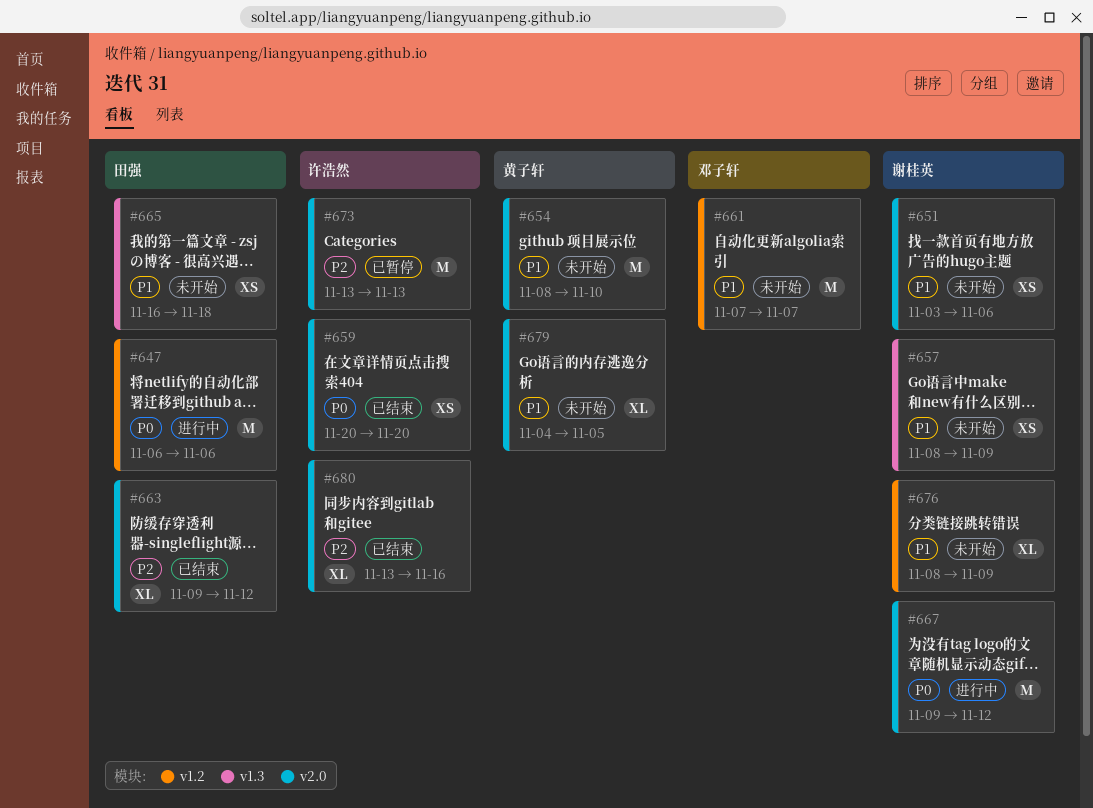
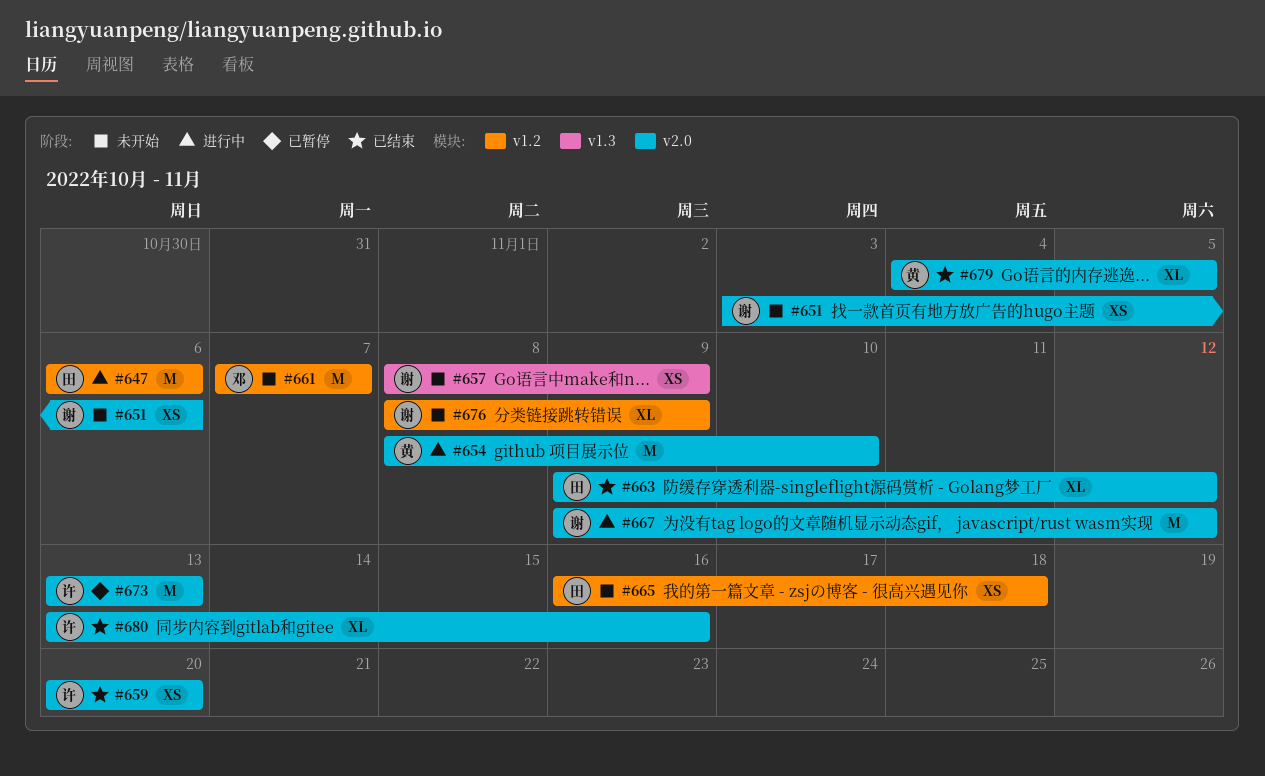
#654, status: 未开始 -> 进行中
#665, label: v1.3 -> v1.2
#679, status: 未开始 -> 已结束

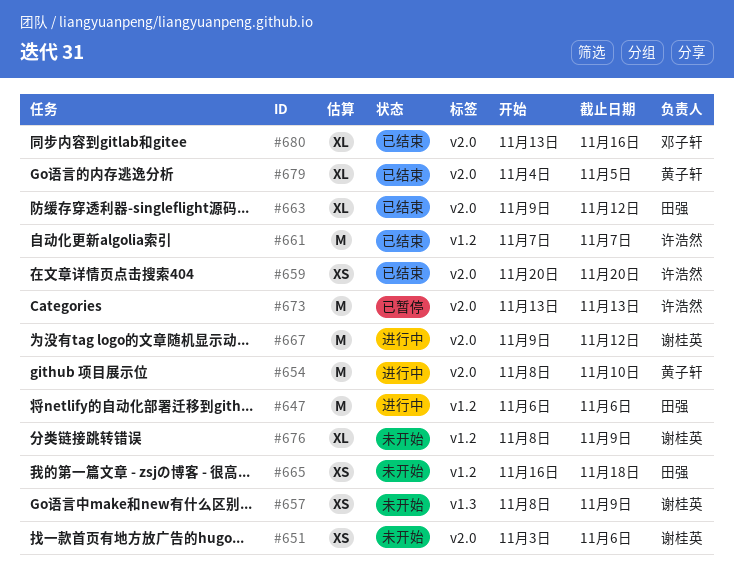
#661, status: 未开始 -> 已结束
#661, owner: 邓子轩 -> 许浩然
#680, owner: 许浩然 -> 邓子轩

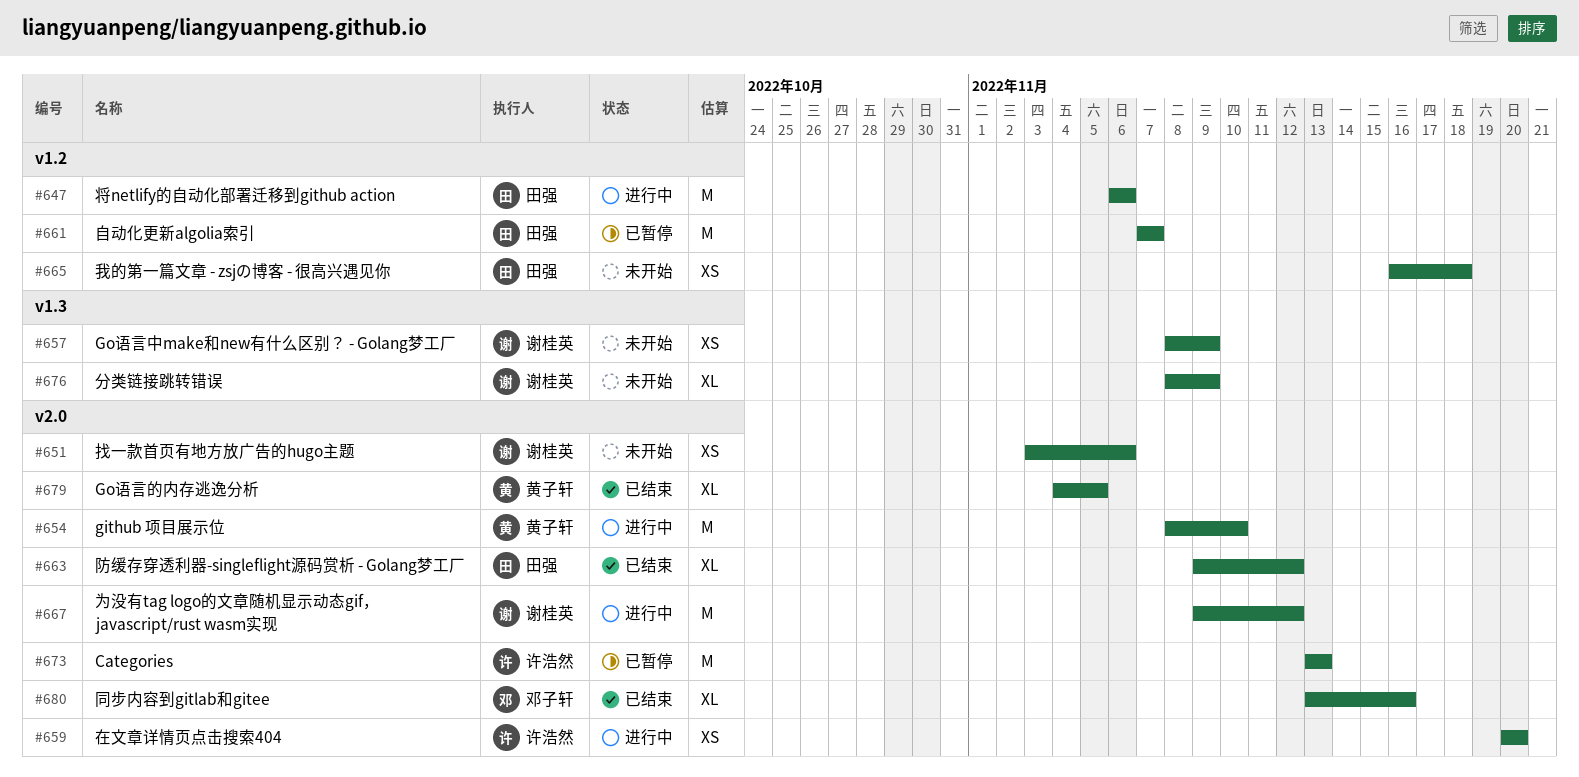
#659, status: 已结束 -> 进行中
#661, status: 已结束 -> 已暂停
#661, owner: 许浩然 -> 田强
#676, label: v1.2 -> v1.3

